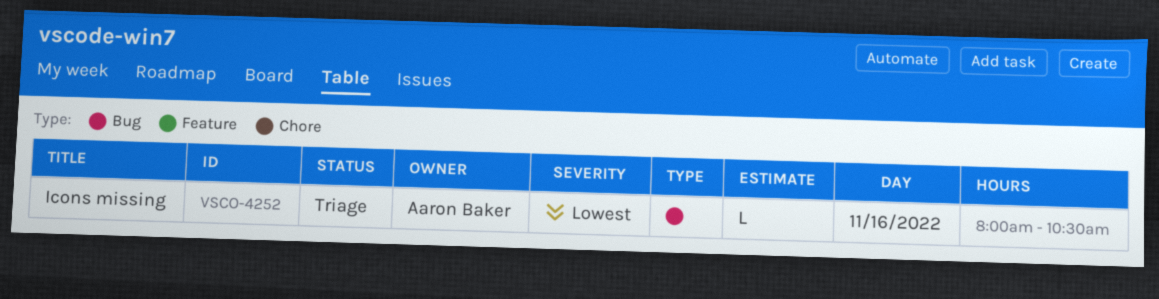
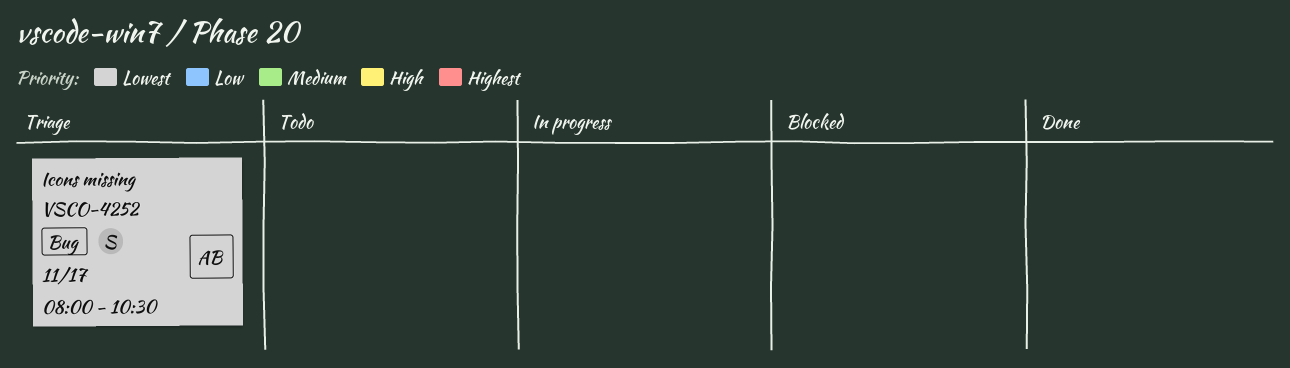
VSCO-4252, estimate: L -> S
VSCO-4252, day: Nov 16 -> Nov 17

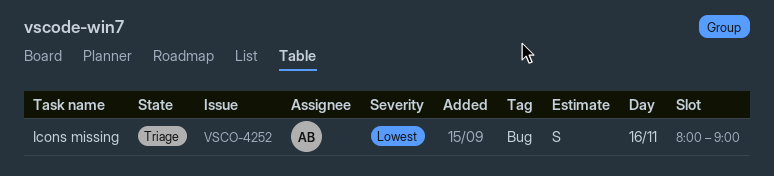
VSCO-4252, day: Nov 17 -> Nov 16
VSCO-4252, ends: 10:30 -> 09:00

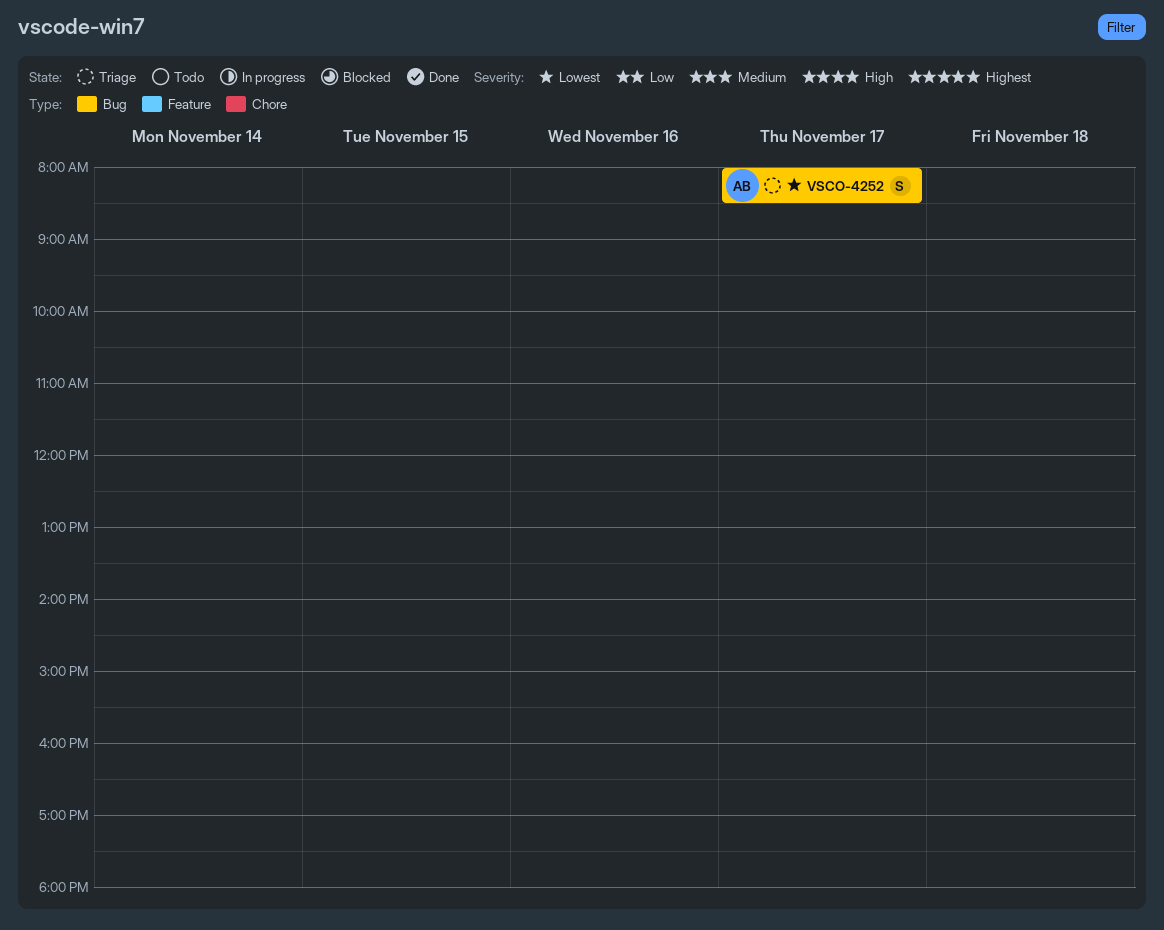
VSCO-4252, day: Nov 16 -> Nov 17
VSCO-4252, ends: 09:00 -> 08:30

